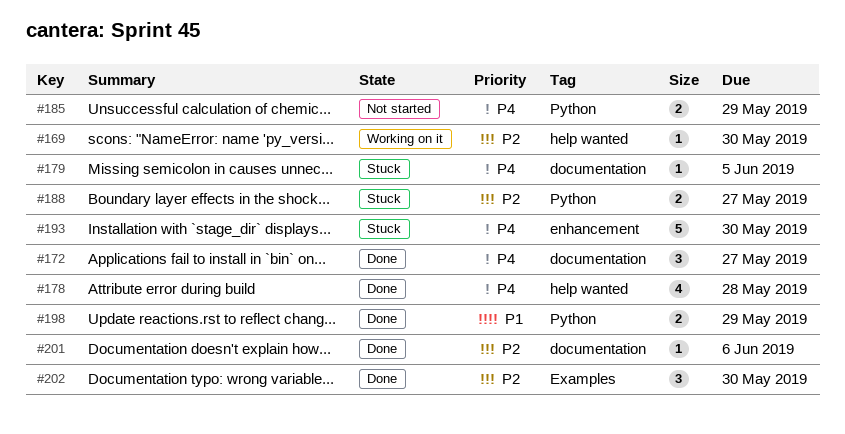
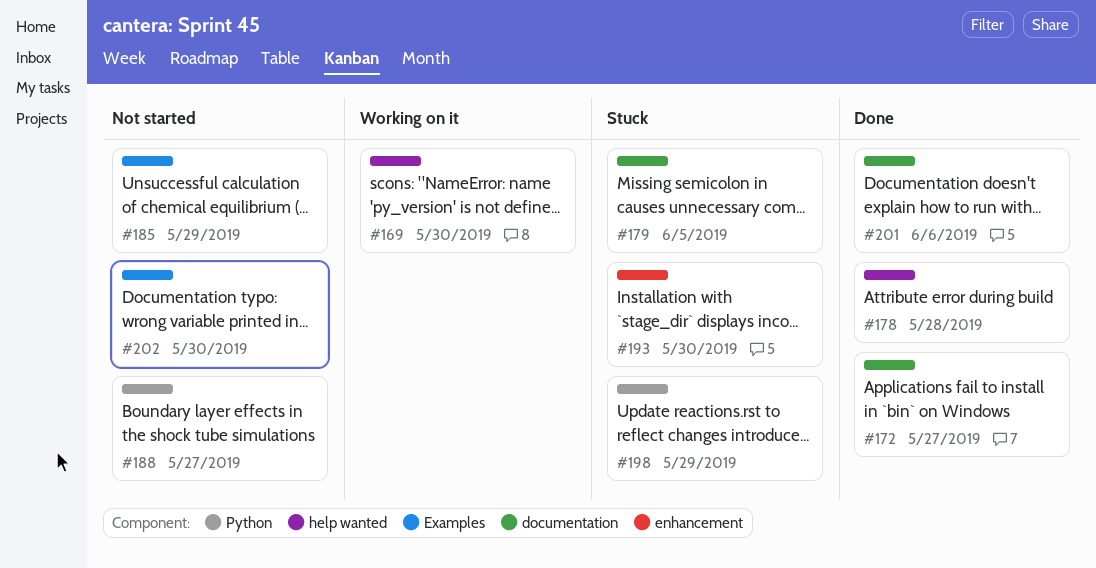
#185, label: Python -> Examples
#188, status: Stuck -> Not started
#198, status: Done -> Stuck
#202, status: Done -> Not started

